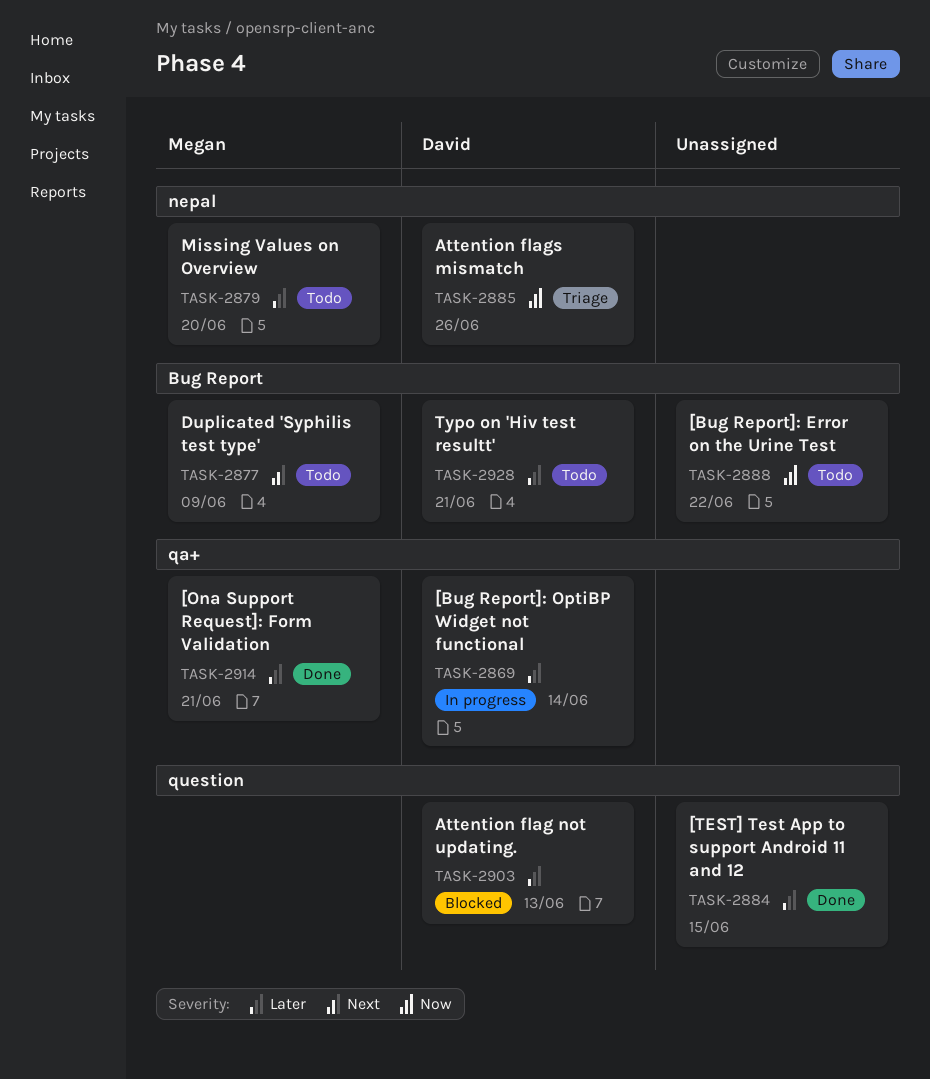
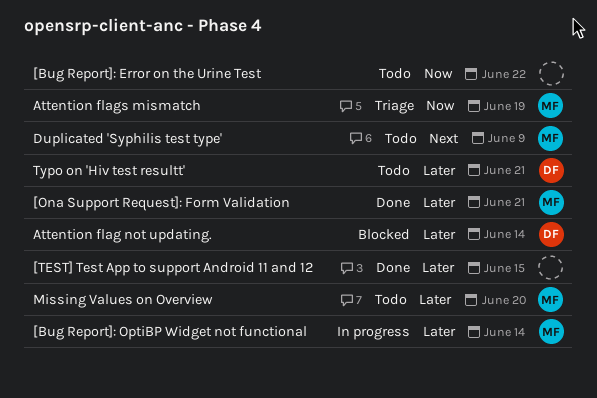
[Bug Report]: OptiBP Widget not functional, owner: David -> Megan
Attention flag not updating., due: Jun 13 -> Jun 14
Attention flags mismatch, owner: David -> Megan
Attention flags mismatch, due: Jun 26 -> Jun 19

